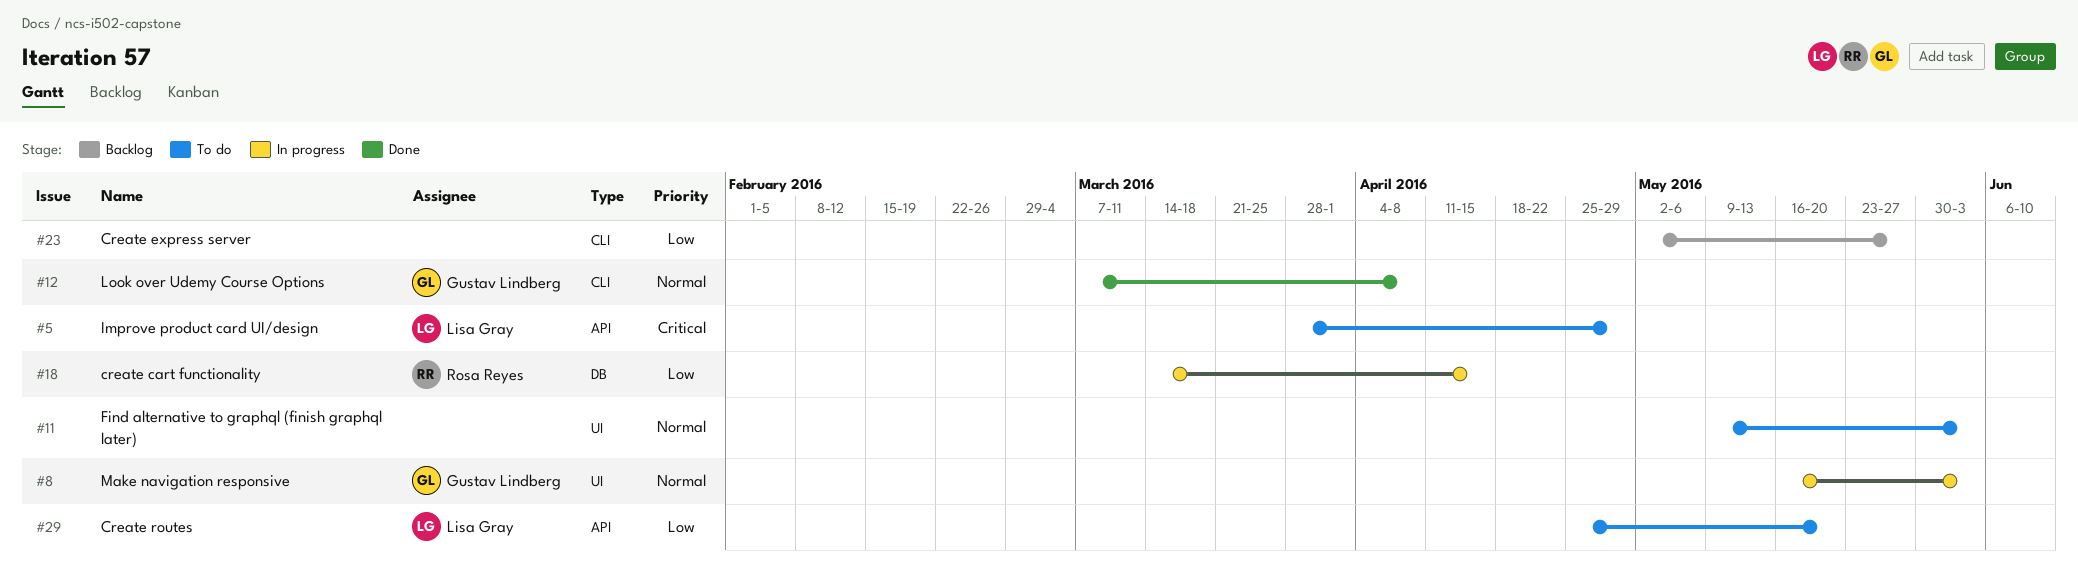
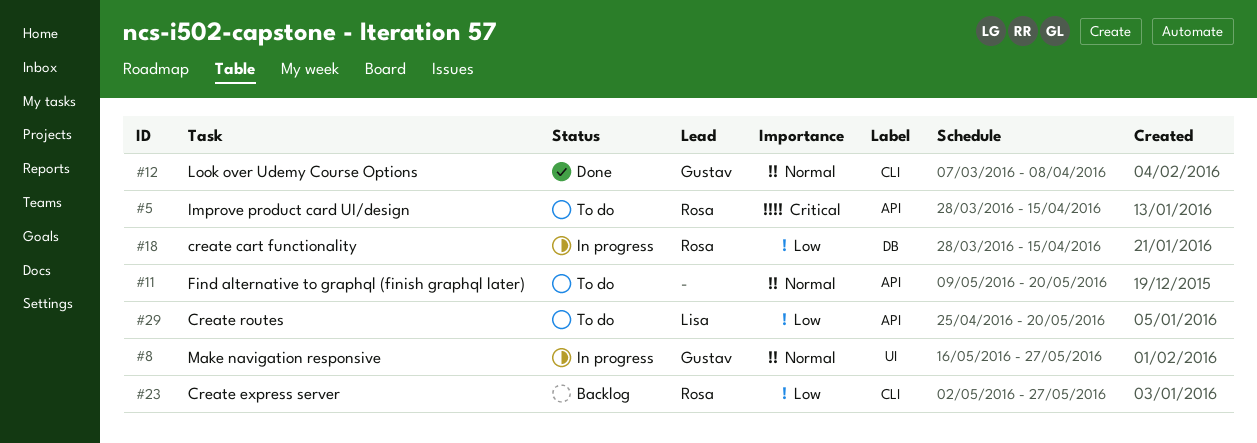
#5, owner: Lisa Gray -> Rosa Reyes
#5, due: Apr 29 -> Apr 15
#8, due: Jun 3 -> May 27
#11, label: UI -> API
#11, due: Jun 3 -> May 20
#18, start: Mar 14 -> Mar 28
#23, owner: none -> Rosa Reyes

